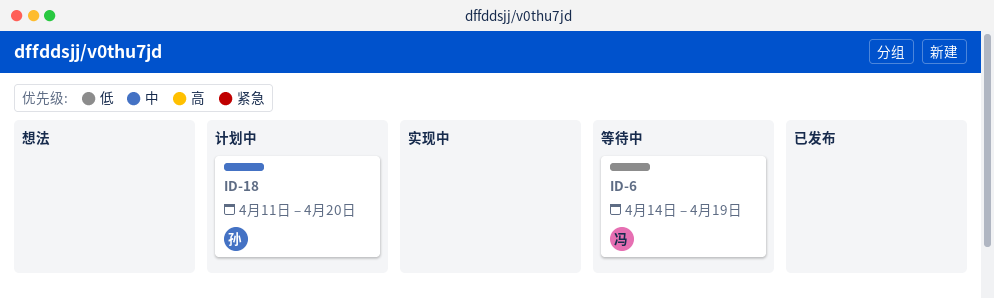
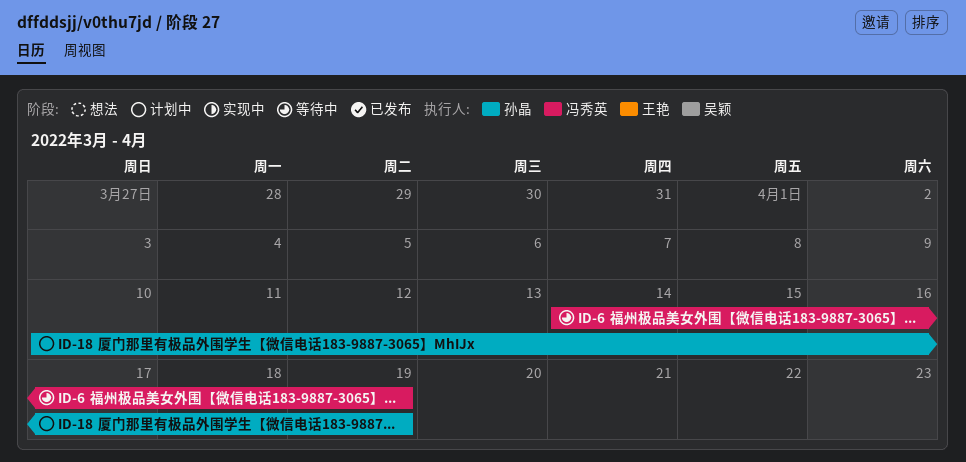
ID-18, start: Apr 11 -> Apr 10
ID-18, due: Apr 20 -> Apr 19

